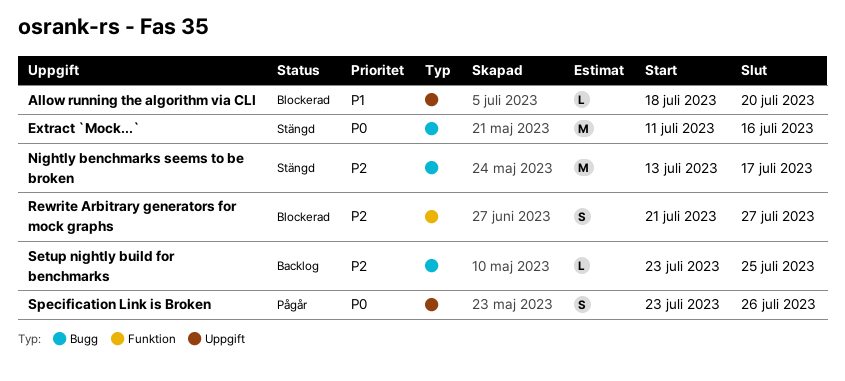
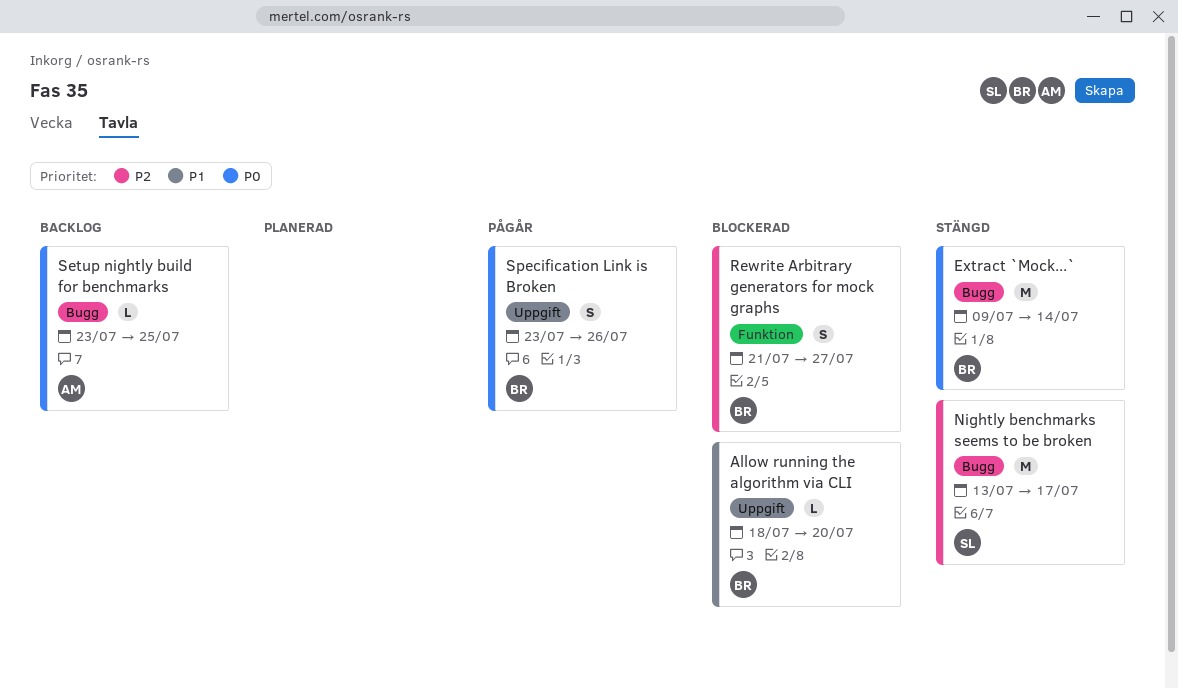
Extract `Mock...`, start: Jul 11 -> Jul 9
Extract `Mock...`, due: Jul 16 -> Jul 14
Setup nightly build for benchmarks, priority: P2 -> P0

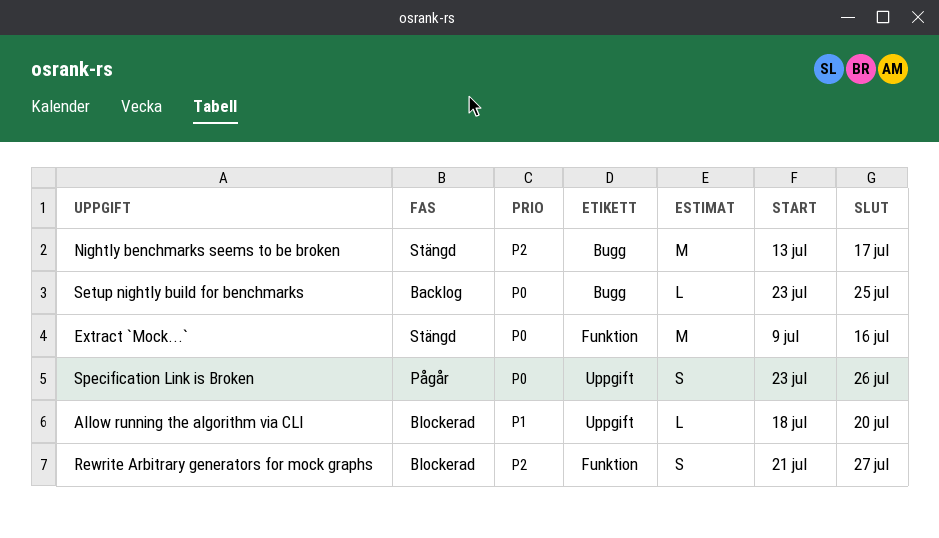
Extract `Mock...`, label: Bugg -> Funktion
Extract `Mock...`, due: Jul 14 -> Jul 16

